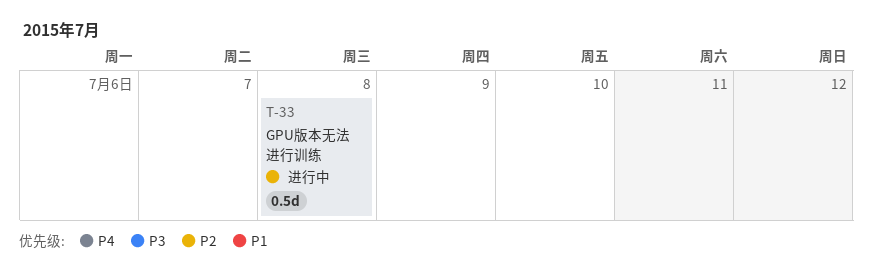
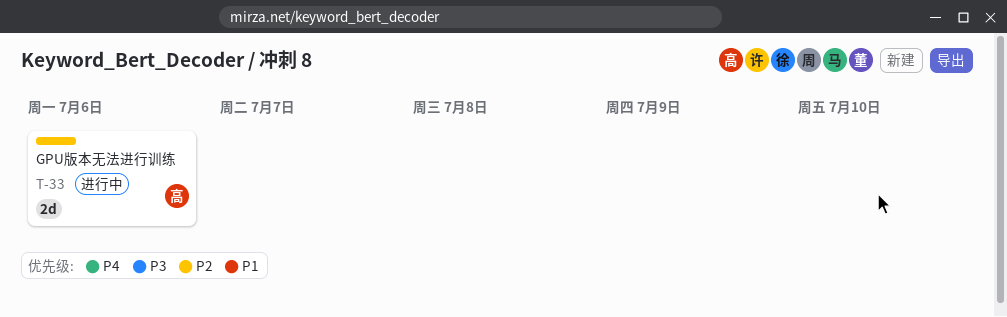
T-33, estimate: 0.5d -> 2d
T-33, due: Jul 8 -> Jul 6

